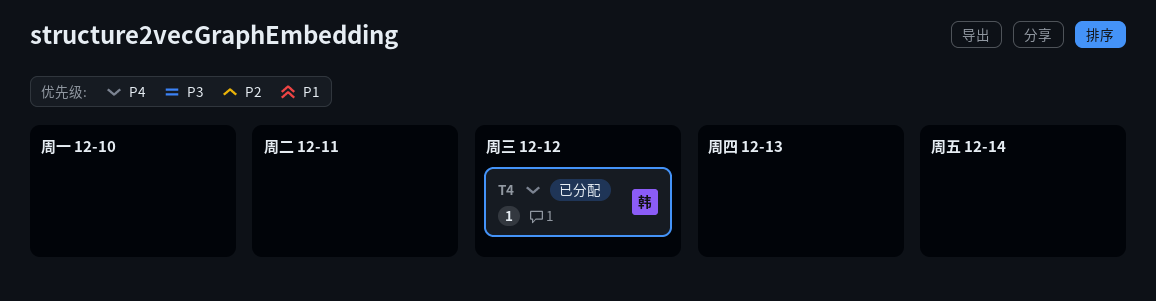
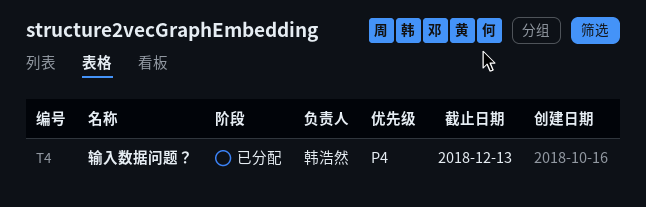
T4, due: Dec 12 -> Dec 13

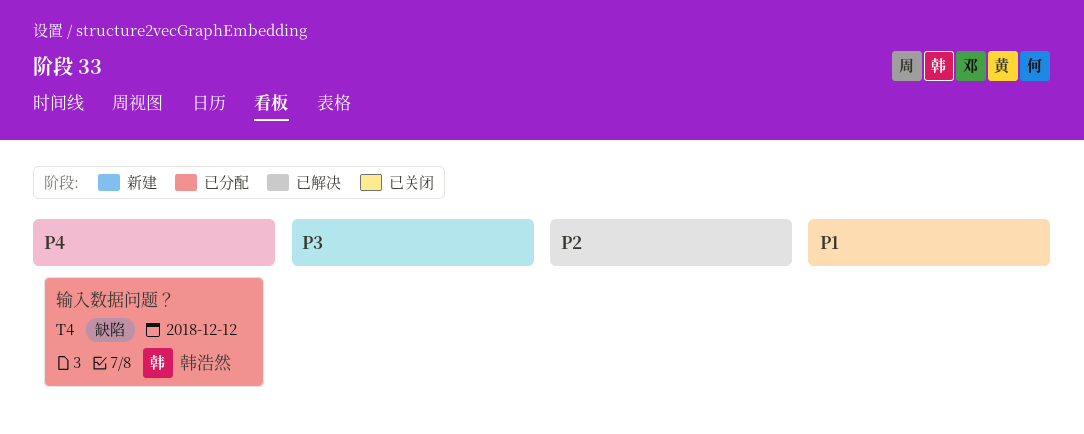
T4, due: Dec 13 -> Dec 12

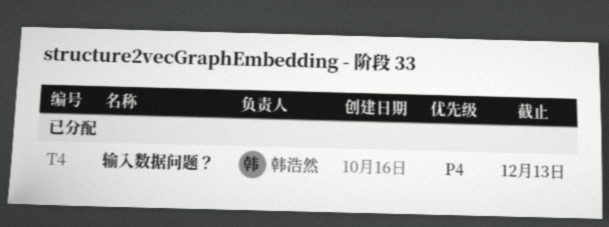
T4, due: Dec 12 -> Dec 13

